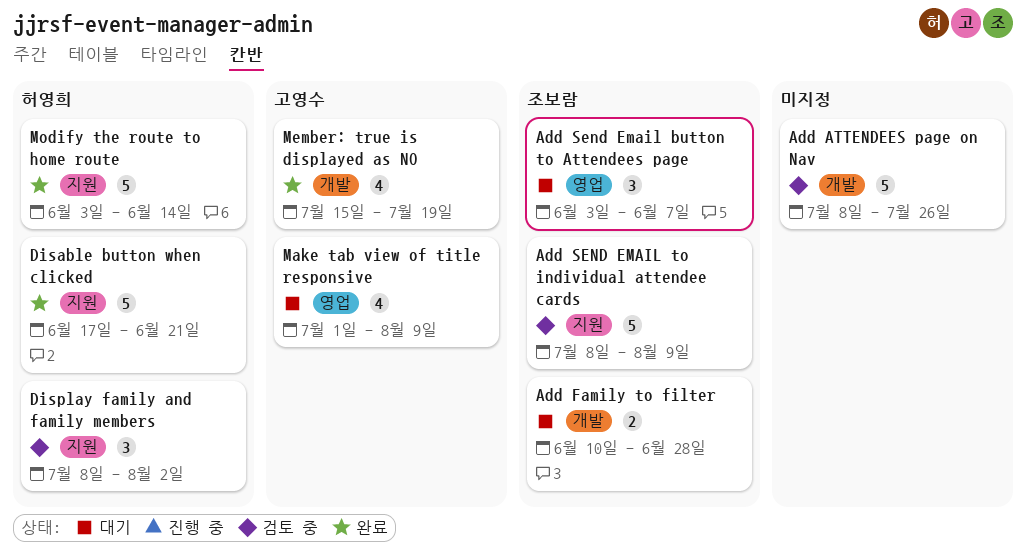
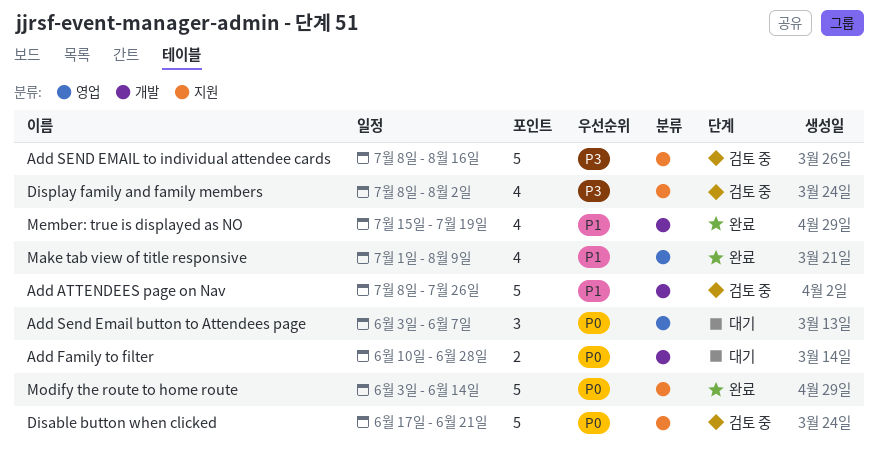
Add SEND EMAIL to individual attendee cards, due: Aug 9 -> Aug 16
Disable button when clicked, status: 완료 -> 검토 중
Display family and family members, estimate: 3 -> 4
Make tab view of title responsive, status: 대기 -> 완료

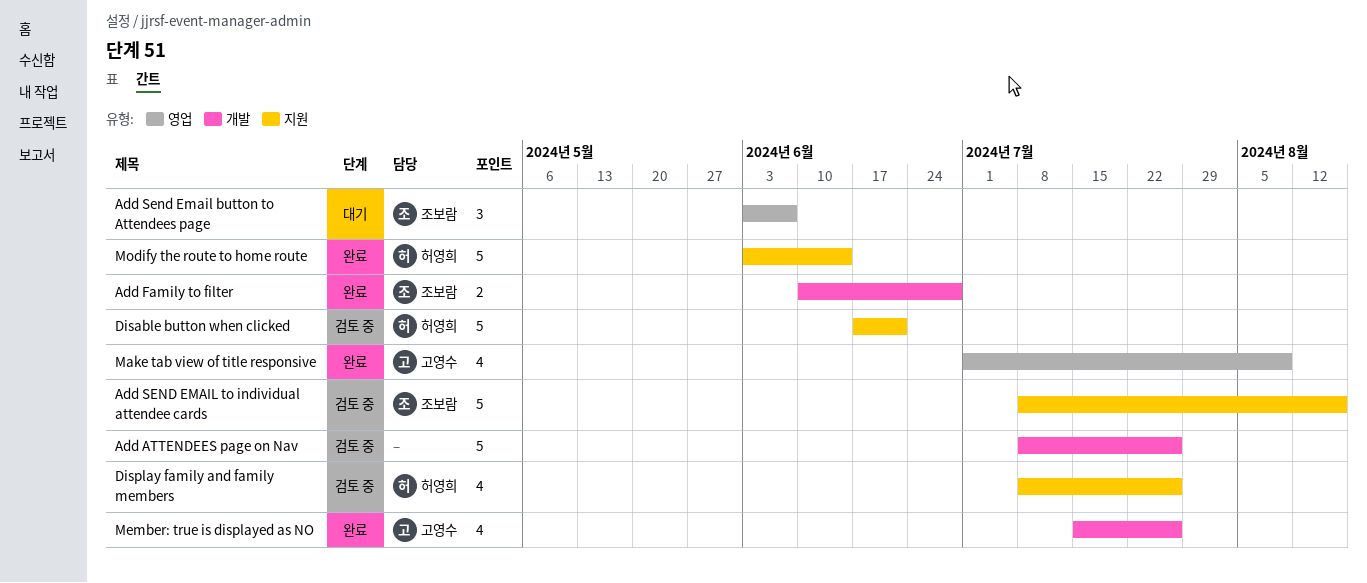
Add Family to filter, status: 대기 -> 완료
Display family and family members, due: Aug 2 -> Jul 26
Member: true is displayed as NO, due: Jul 19 -> Jul 26

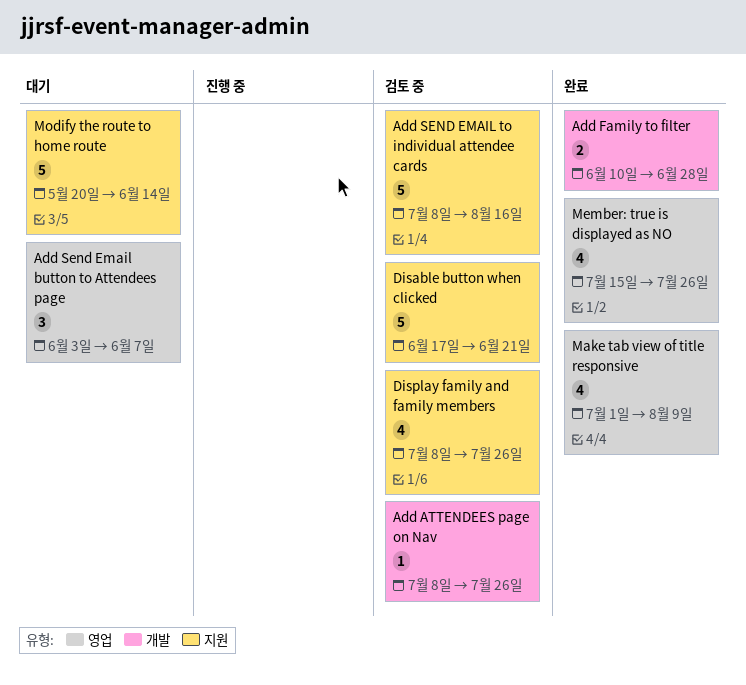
Add ATTENDEES page on Nav, estimate: 5 -> 1
Member: true is displayed as NO, label: 개발 -> 영업
Modify the route to home route, status: 완료 -> 대기
Modify the route to home route, start: Jun 3 -> May 20

